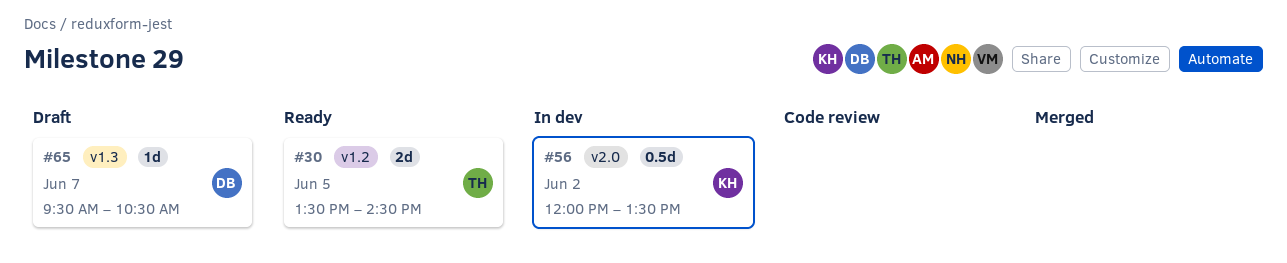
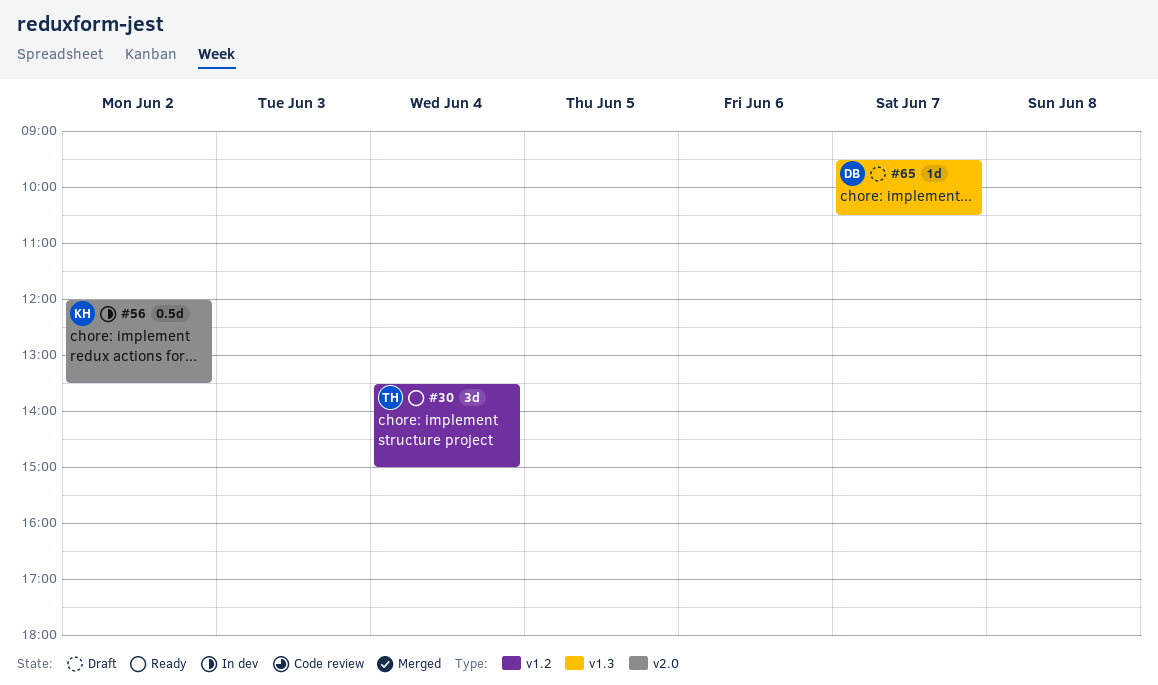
#30, estimate: 2d -> 3d
#30, day: Jun 5 -> Jun 4
#30, ends: 14:30 -> 15:00

